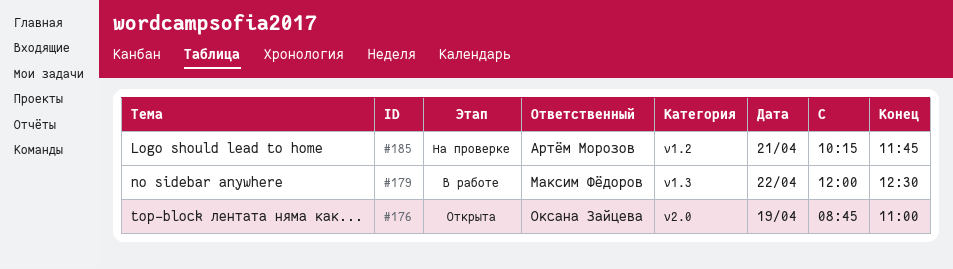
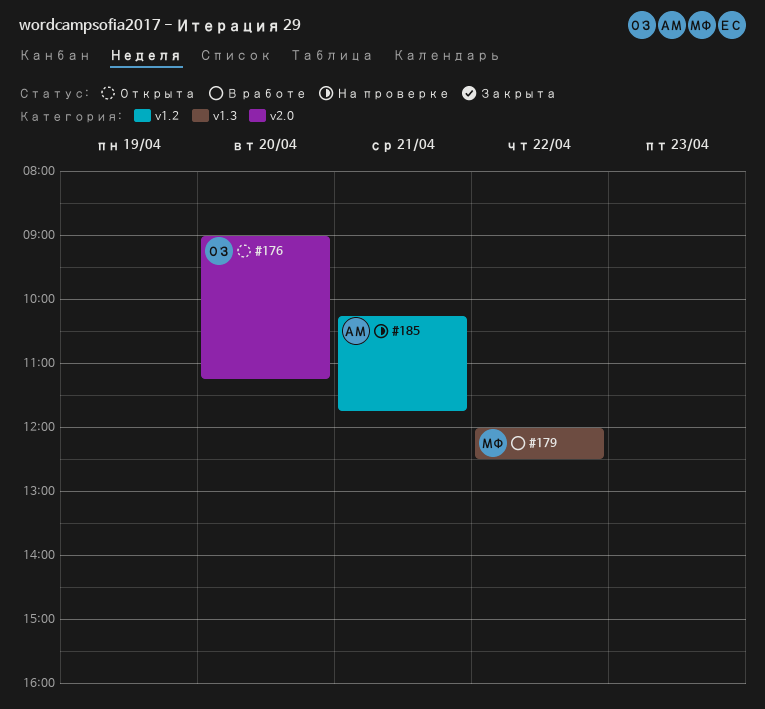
#176, day: Apr 19 -> Apr 20
#176, begins: 08:45 -> 09:00
#176, ends: 11:00 -> 11:15

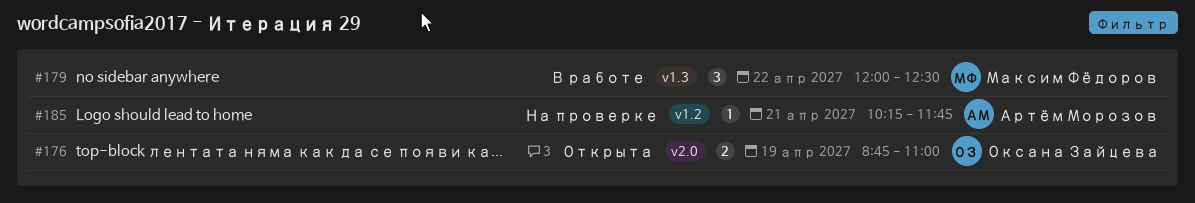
#176, day: Apr 20 -> Apr 19
#176, begins: 09:00 -> 08:45
#176, ends: 11:15 -> 11:00

